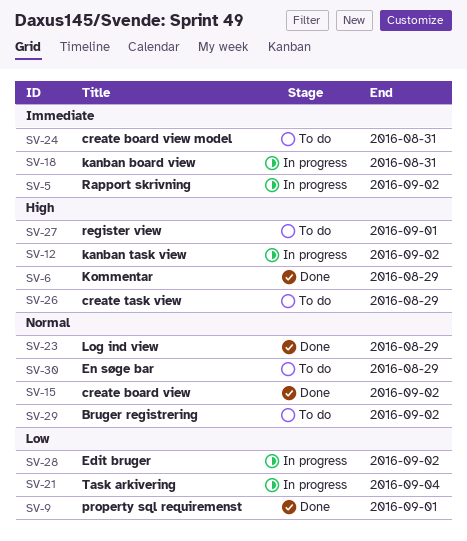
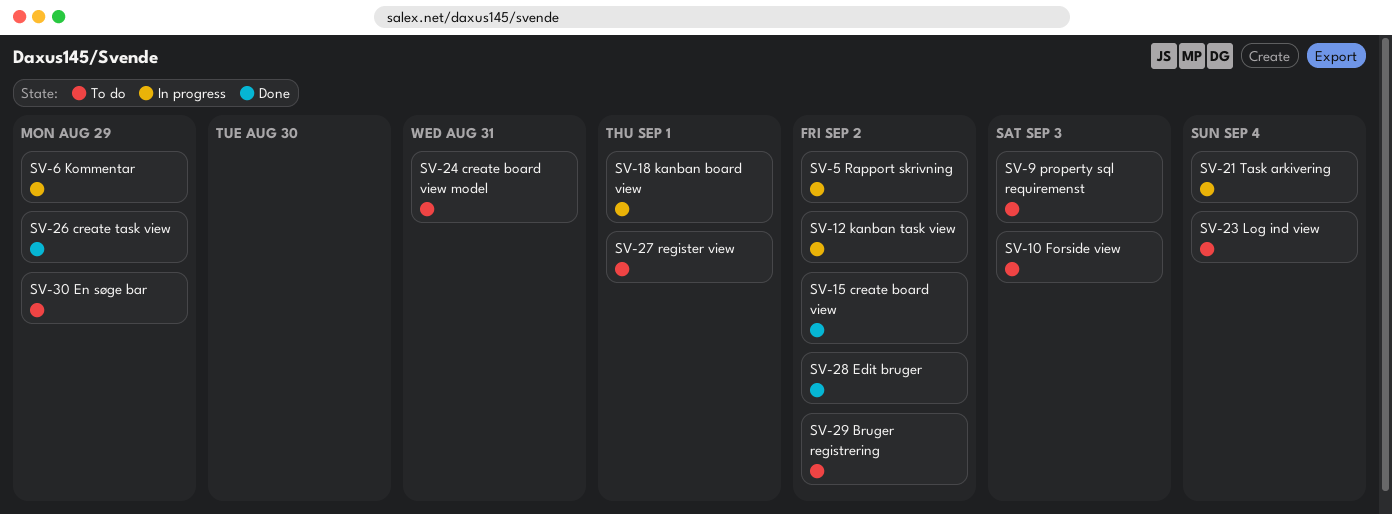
SV-6, status: Done -> In progress
SV-9, status: Done -> To do
SV-9, due: Sep 1 -> Sep 3
SV-10: none -> present
SV-18, due: Aug 31 -> Sep 1
SV-23, status: Done -> To do
SV-23, due: Aug 29 -> Sep 4
SV-26, status: To do -> Done
SV-28, status: In progress -> Done

